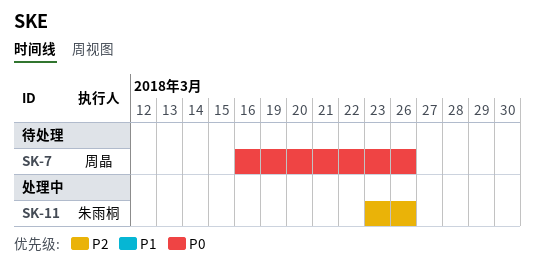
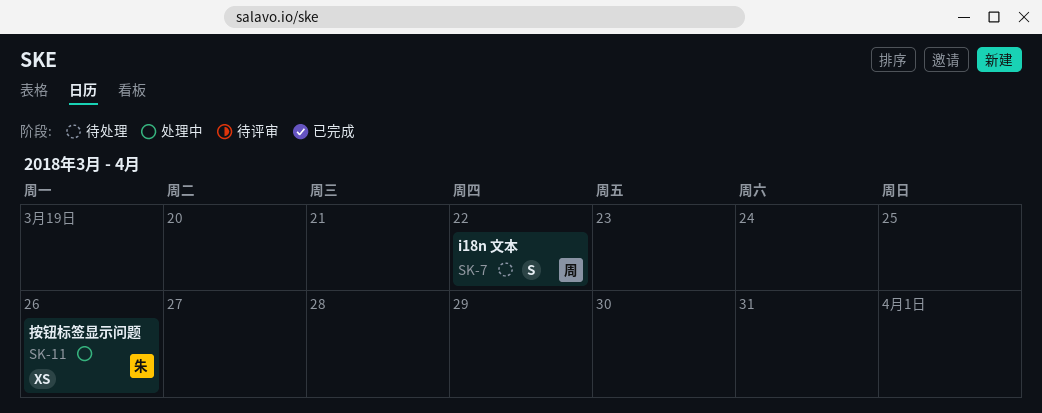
SK-7, due: Mar 26 -> Mar 22

